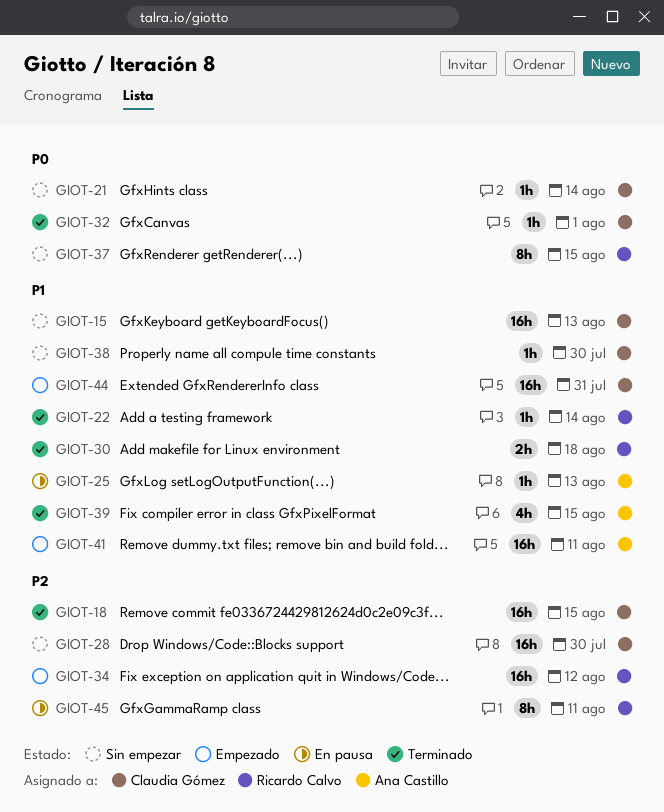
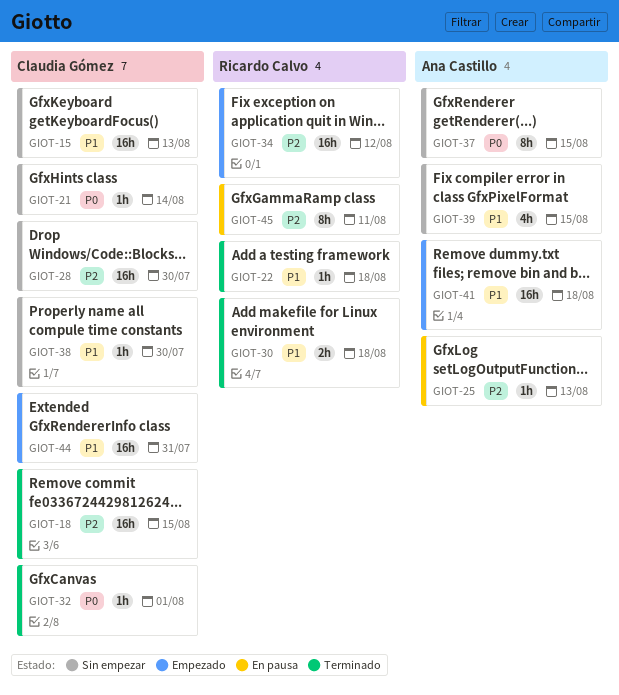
GIOT-22, due: Aug 14 -> Aug 18
GIOT-25, priority: P1 -> P2
GIOT-37, owner: Ricardo Calvo -> Ana Castillo
GIOT-39, status: Terminado -> Sin empezar
GIOT-41, due: Aug 11 -> Aug 18

